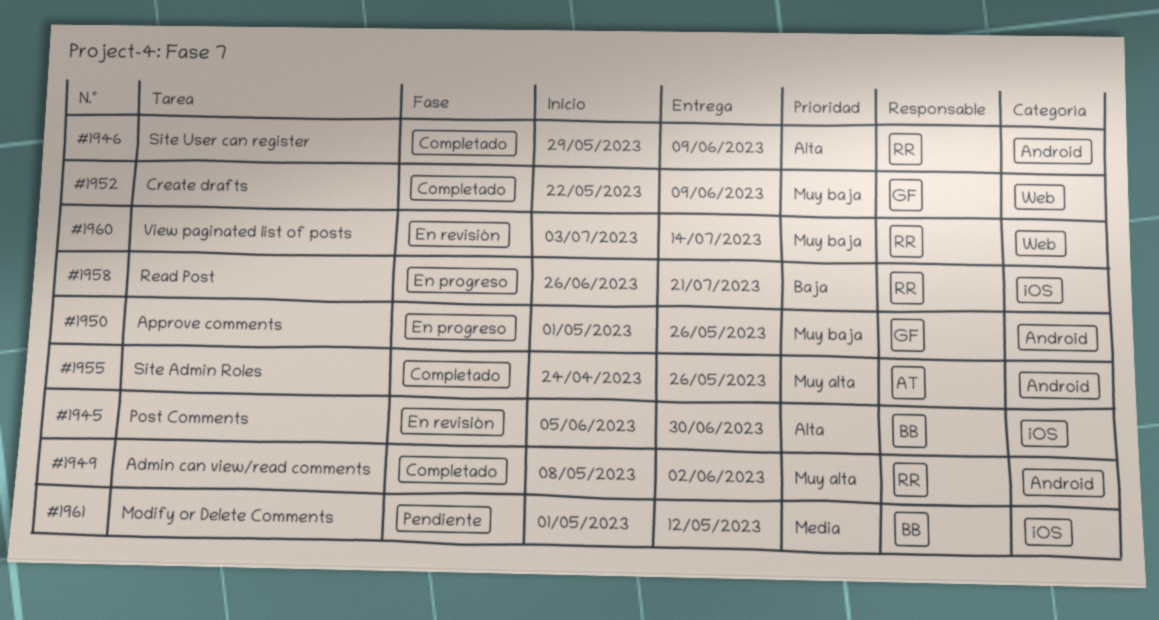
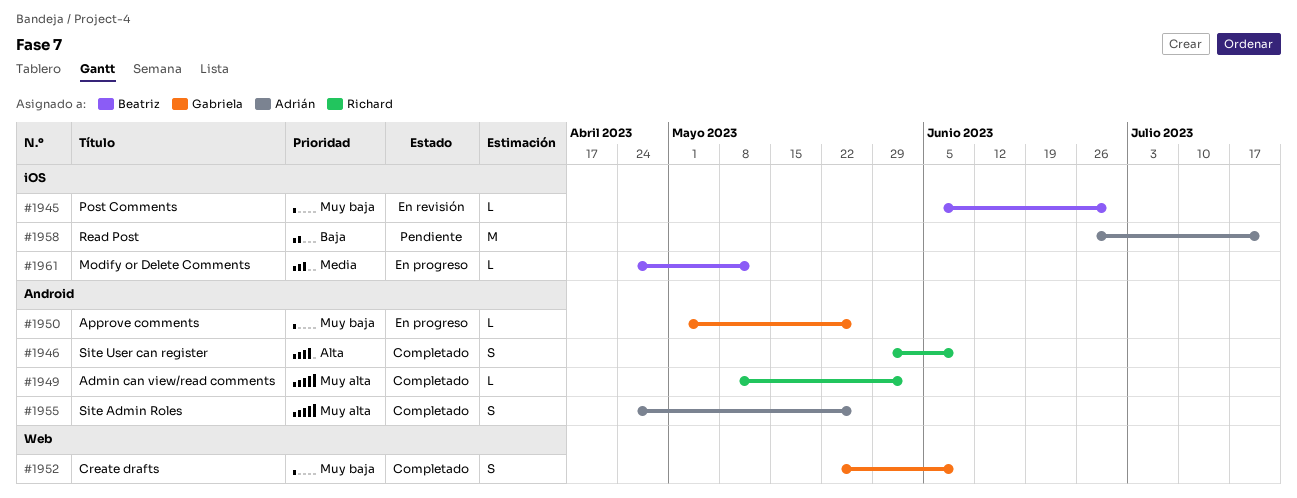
#1945, priority: Alta -> Muy baja
#1958, status: En progreso -> Pendiente
#1958, owner: Richard -> Adrián
#1960: present -> none
#1961, status: Pendiente -> En progreso
#1961, start: May 1 -> Apr 24

